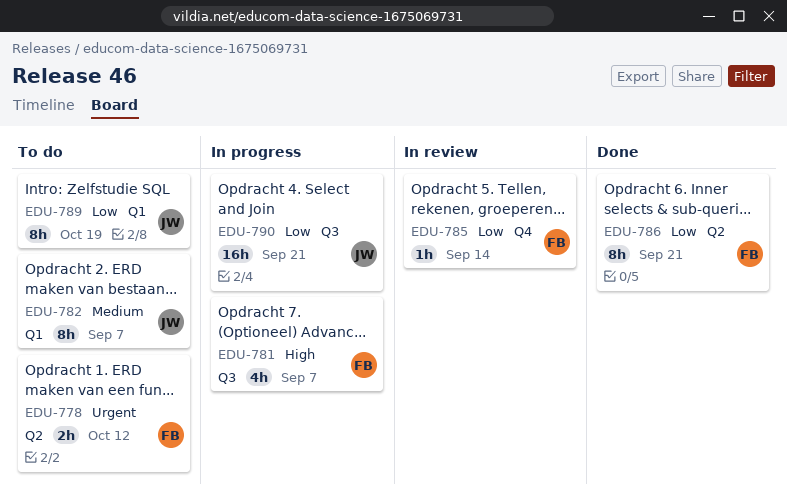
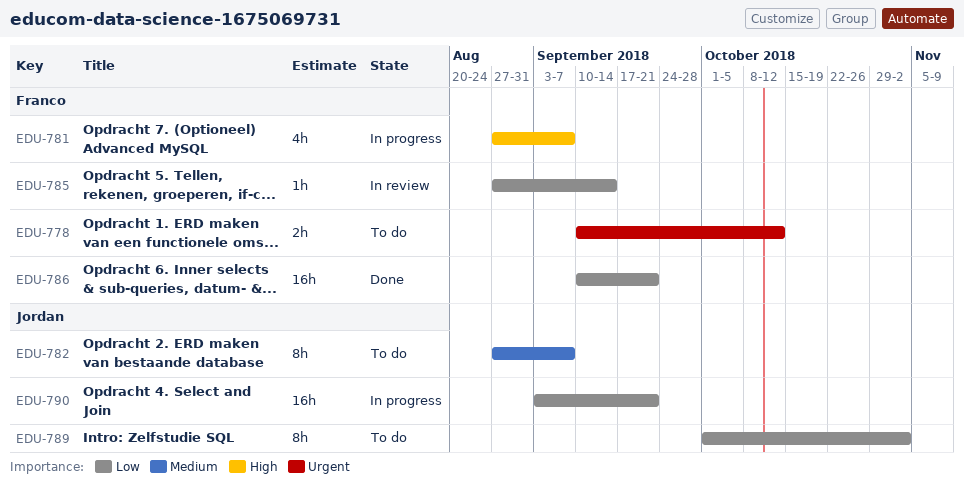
EDU-786, estimate: 8h -> 16h
EDU-789, due: Oct 19 -> Nov 2

